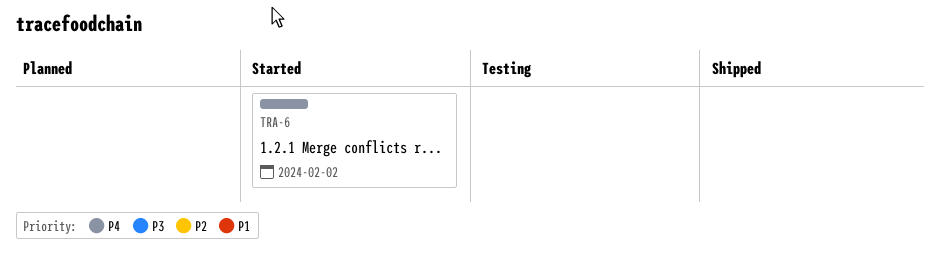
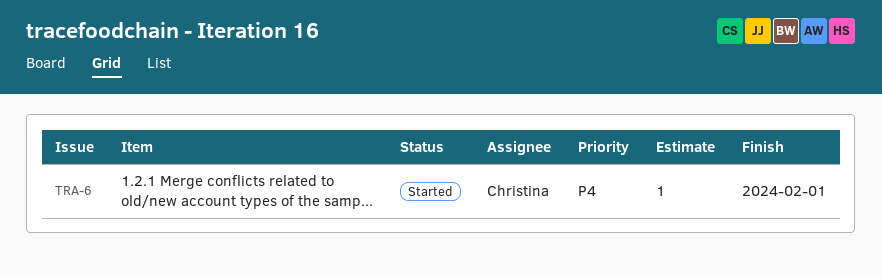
TRA-6, due: Feb 2 -> Feb 1

